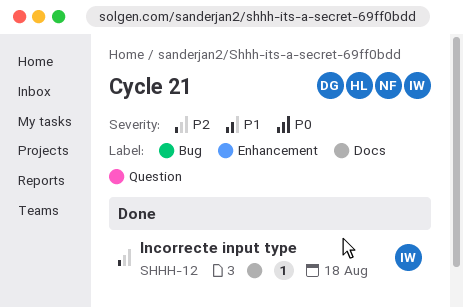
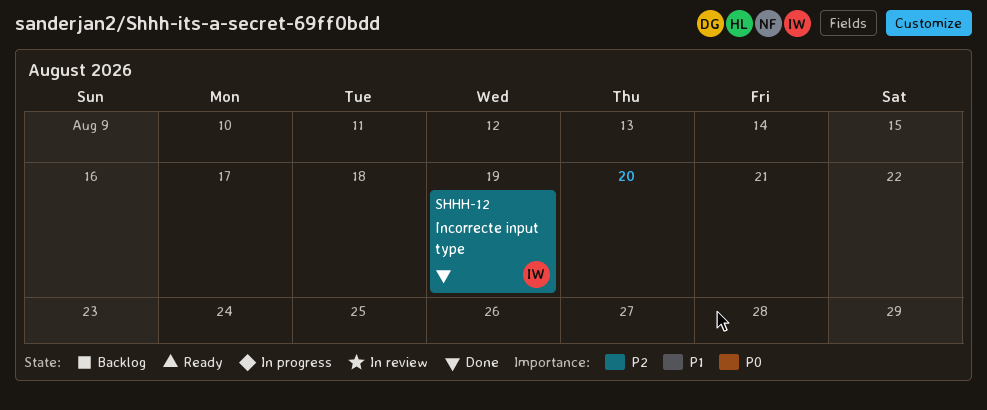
SHHH-12, due: Aug 18 -> Aug 19

